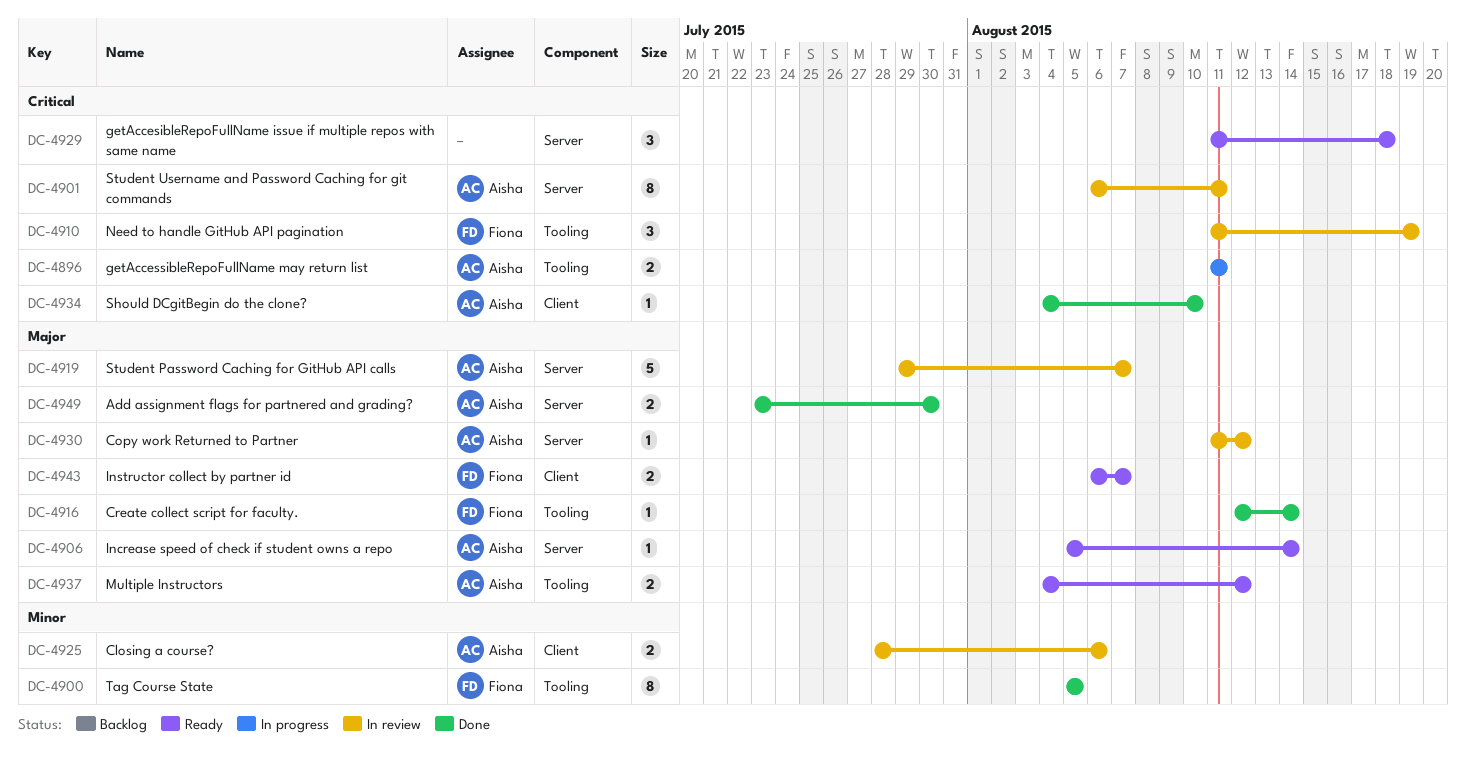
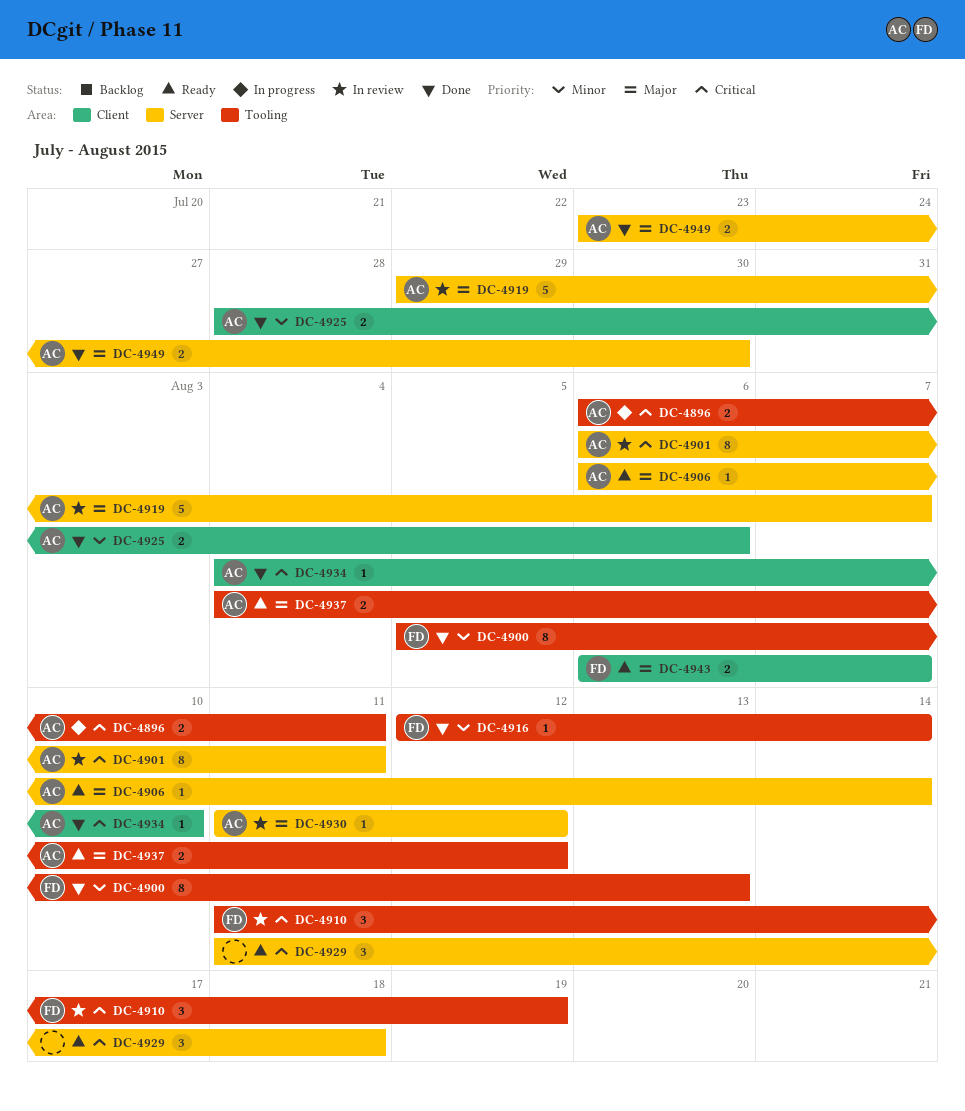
DC-4896, start: Aug 11 -> Aug 6
DC-4900, due: Aug 5 -> Aug 13
DC-4906, start: Aug 5 -> Aug 6
DC-4916, priority: Major -> Minor
DC-4925, status: In review -> Done

